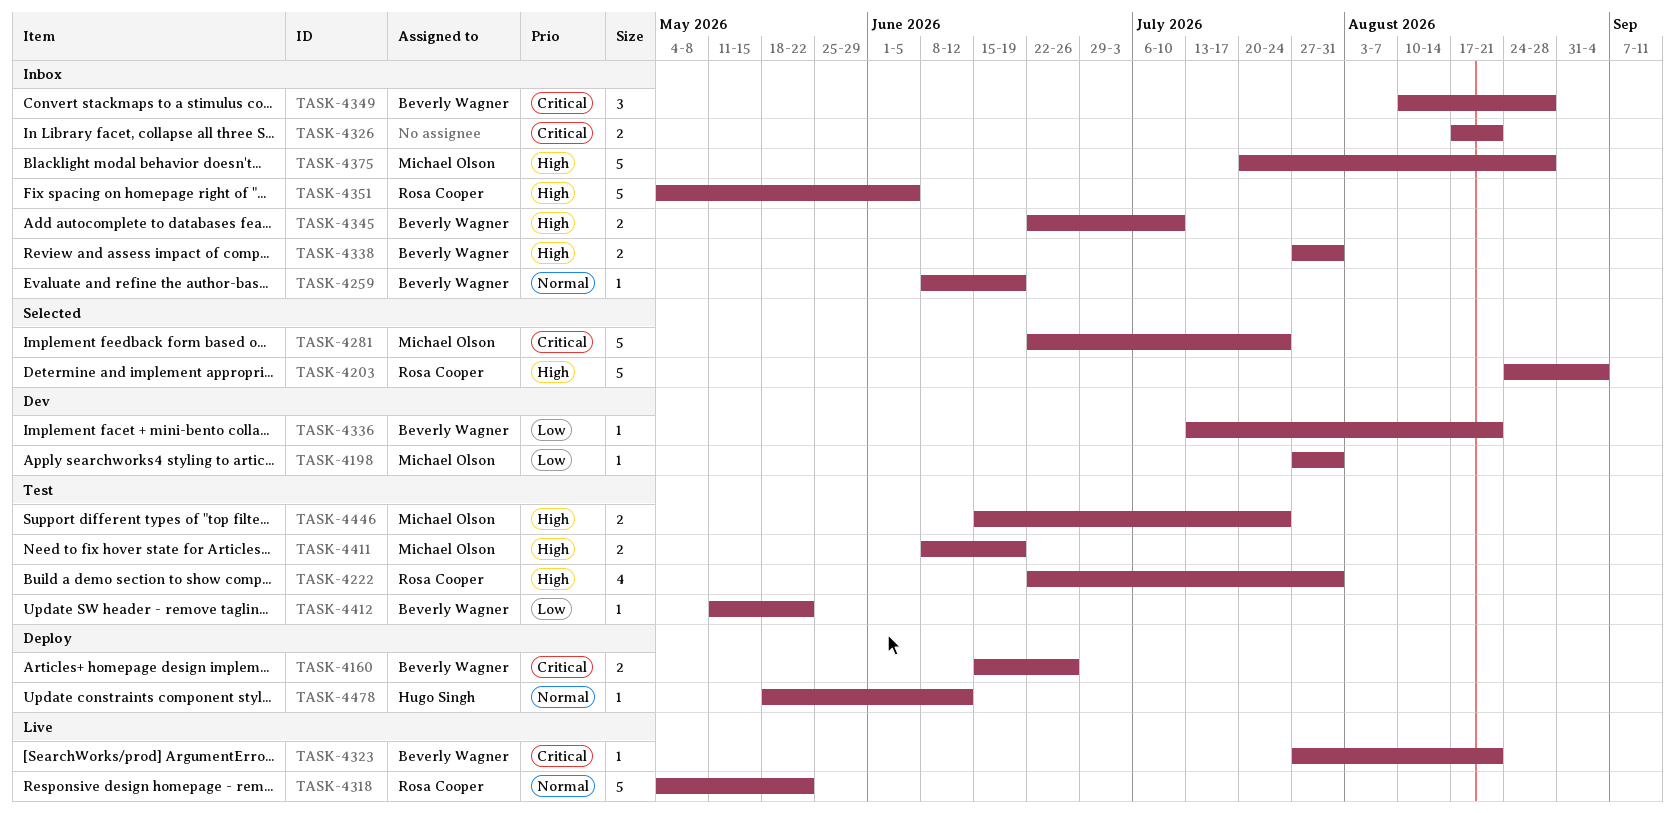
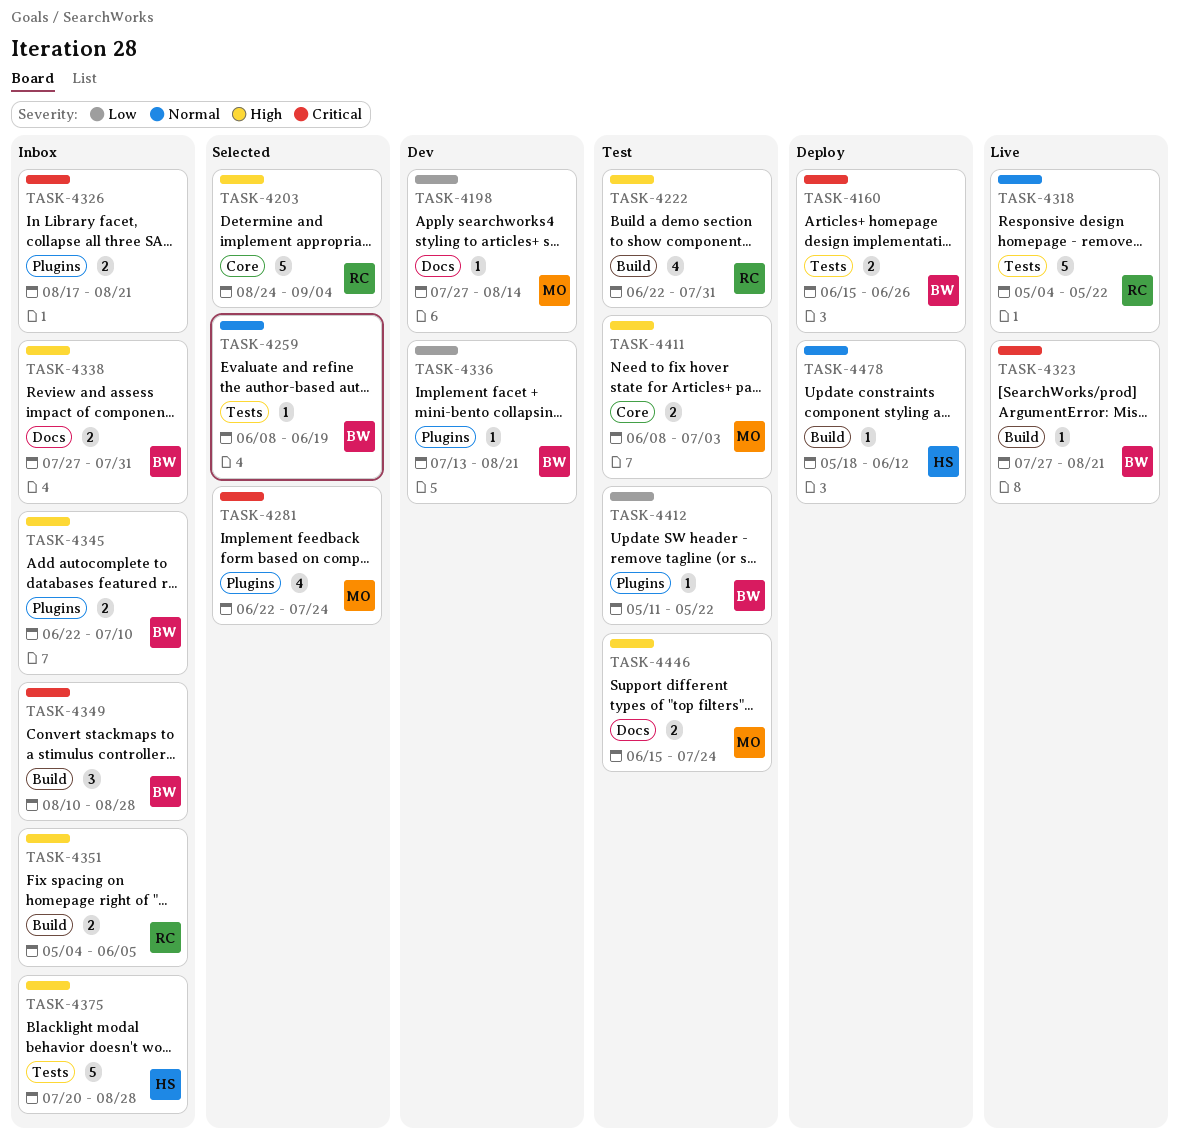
TASK-4198, due: Jul 31 -> Aug 14
TASK-4259, status: Inbox -> Selected
TASK-4281, estimate: 5 -> 4
TASK-4351, estimate: 5 -> 2
TASK-4375, owner: Michael Olson -> Hugo Singh
TASK-4411, due: Jun 19 -> Jul 3

